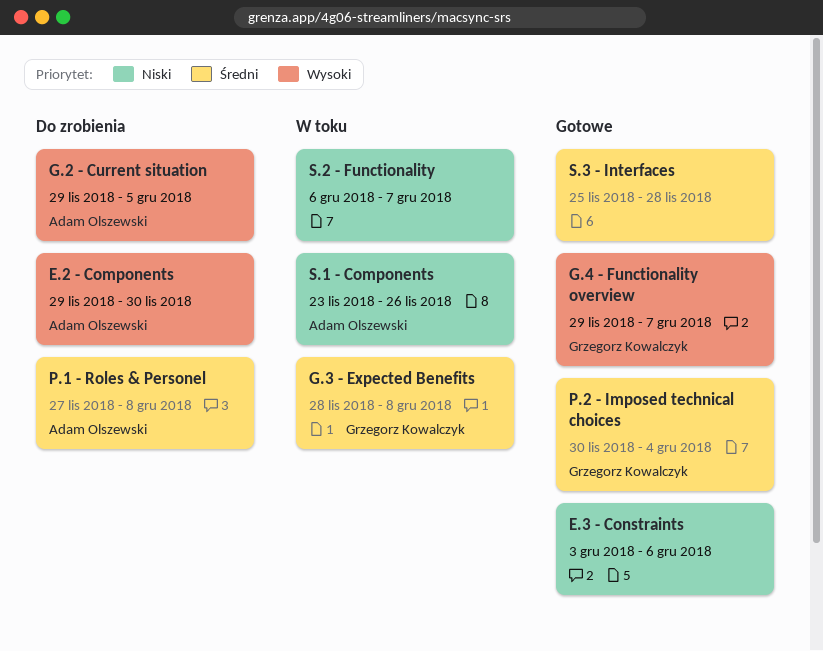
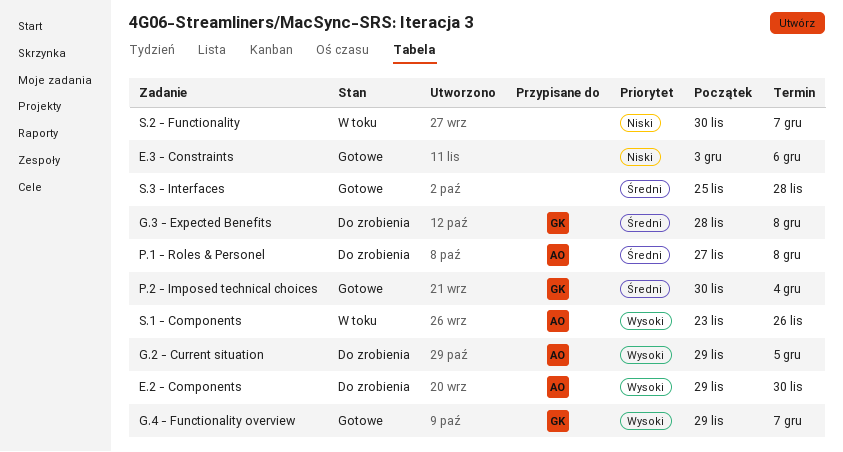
G.3 - Expected Benefits, status: W toku -> Do zrobienia
S.1 - Components, priority: Niski -> Wysoki
S.2 - Functionality, start: Dec 6 -> Nov 30

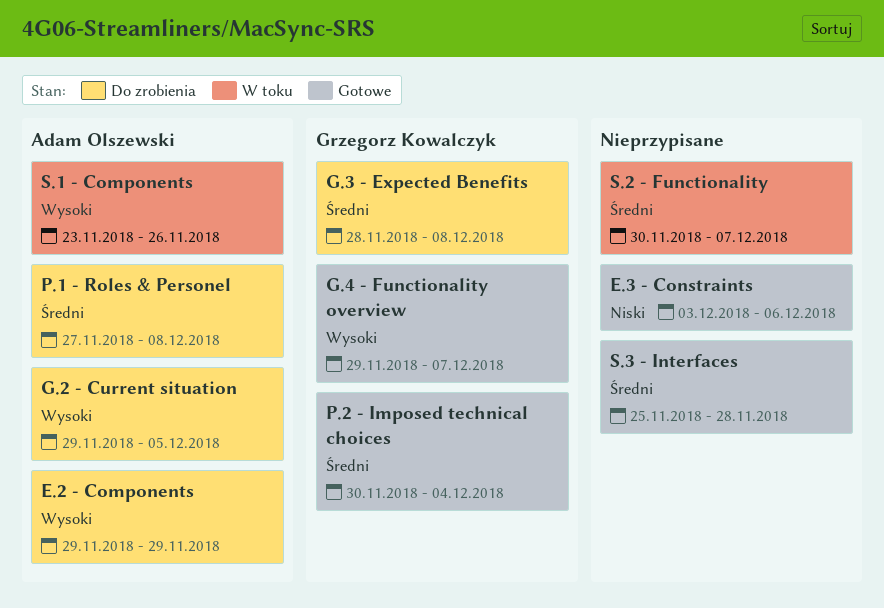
E.2 - Components, due: Nov 30 -> Nov 29
S.2 - Functionality, priority: Niski -> Średni

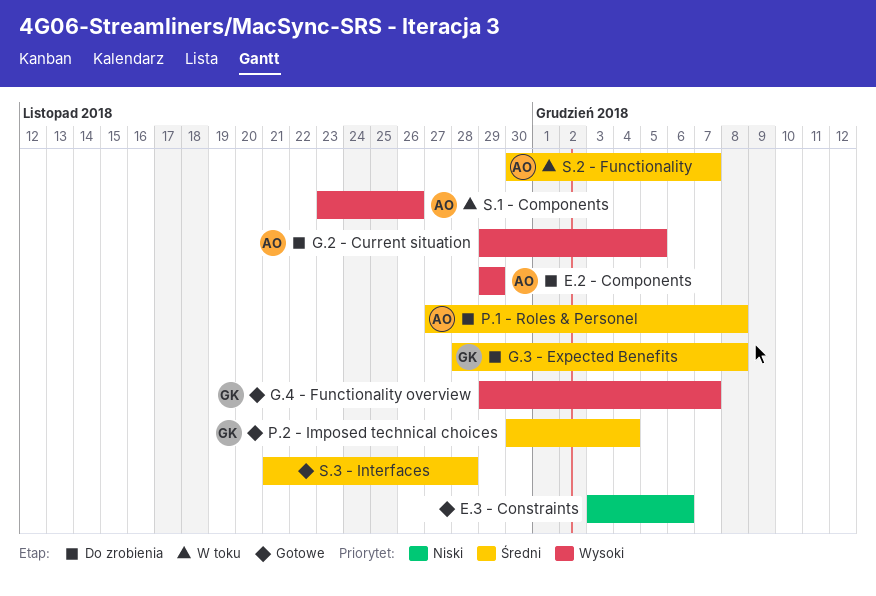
S.2 - Functionality, owner: none -> Adam Olszewski
S.3 - Interfaces, start: Nov 25 -> Nov 21

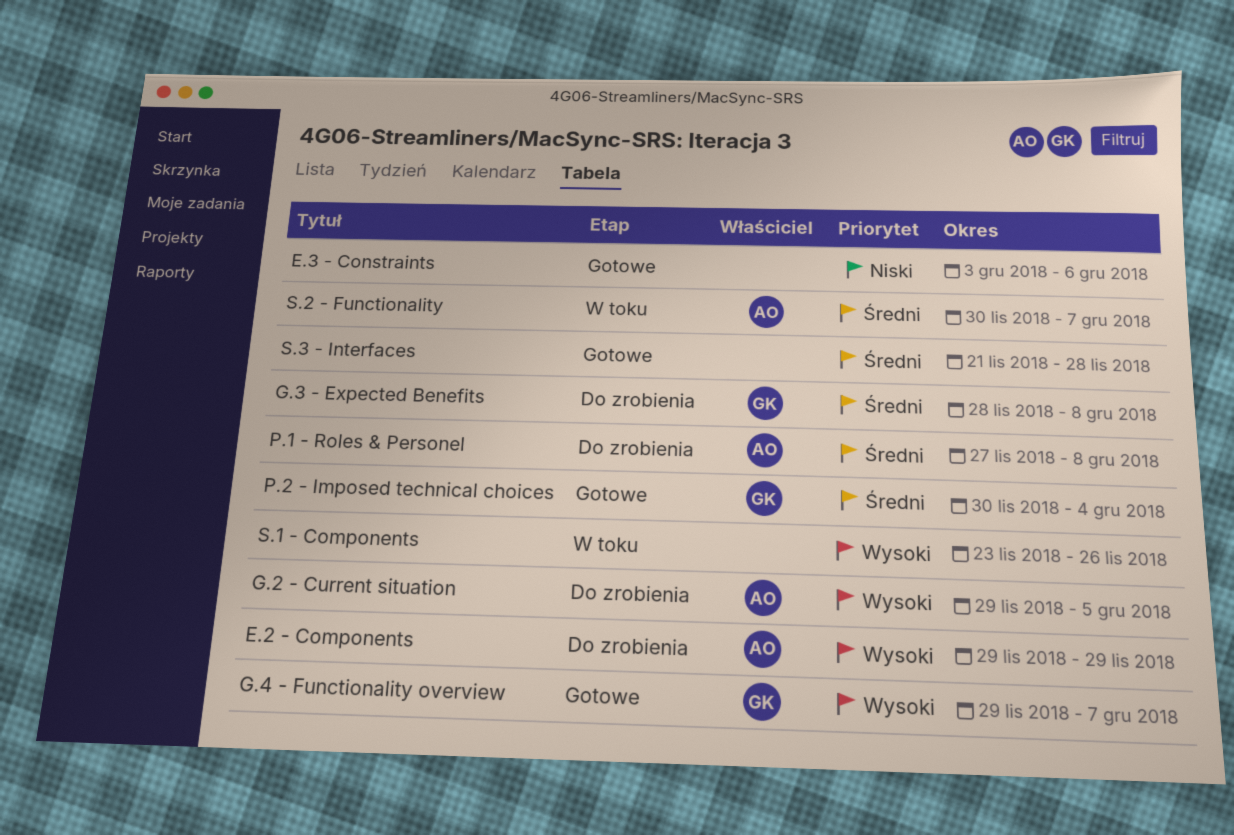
S.1 - Components, owner: AO -> none

